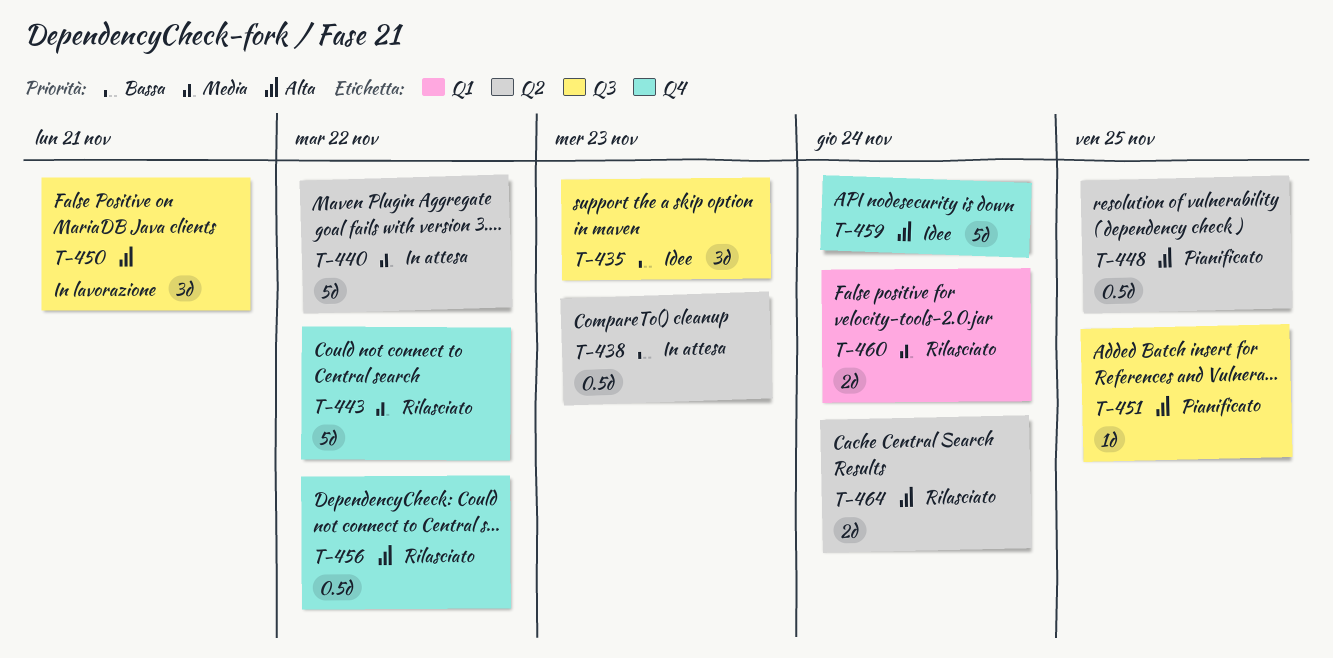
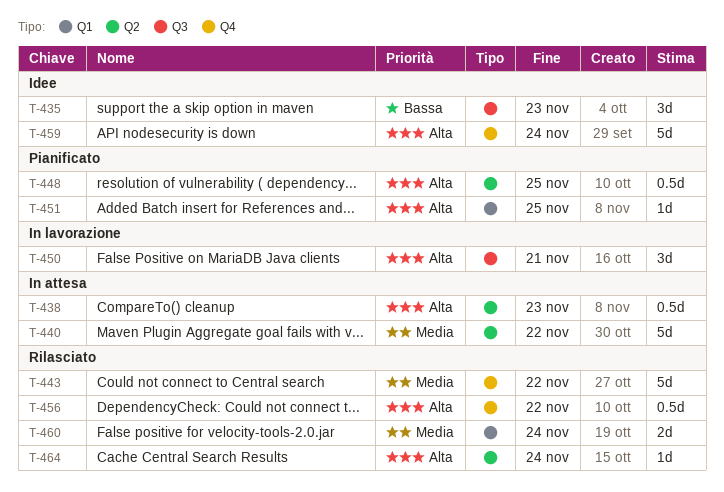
T-438, priority: Bassa -> Alta
T-451, label: Q3 -> Q1
T-464, estimate: 2d -> 1d

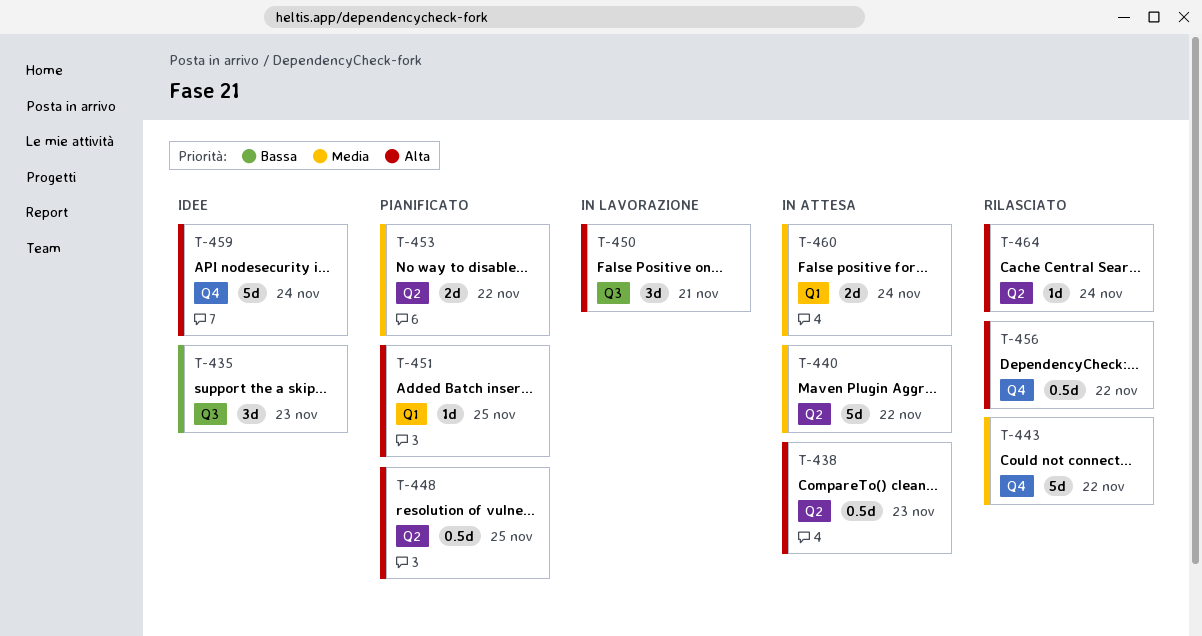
T-453: none -> present
T-460, status: Rilasciato -> In attesa

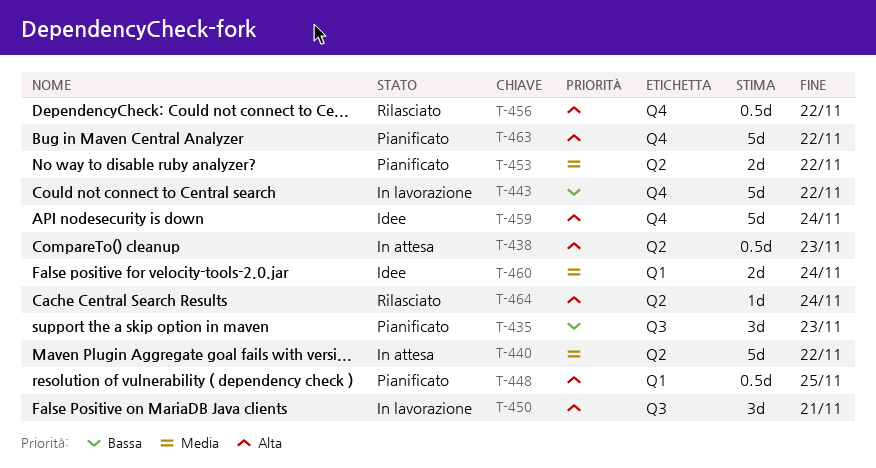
T-435, status: Idee -> Pianificato
T-443, status: Rilasciato -> In lavorazione
T-443, priority: Media -> Bassa
T-448, label: Q2 -> Q1
T-451: present -> none
T-460, status: In attesa -> Idee
T-463: none -> present

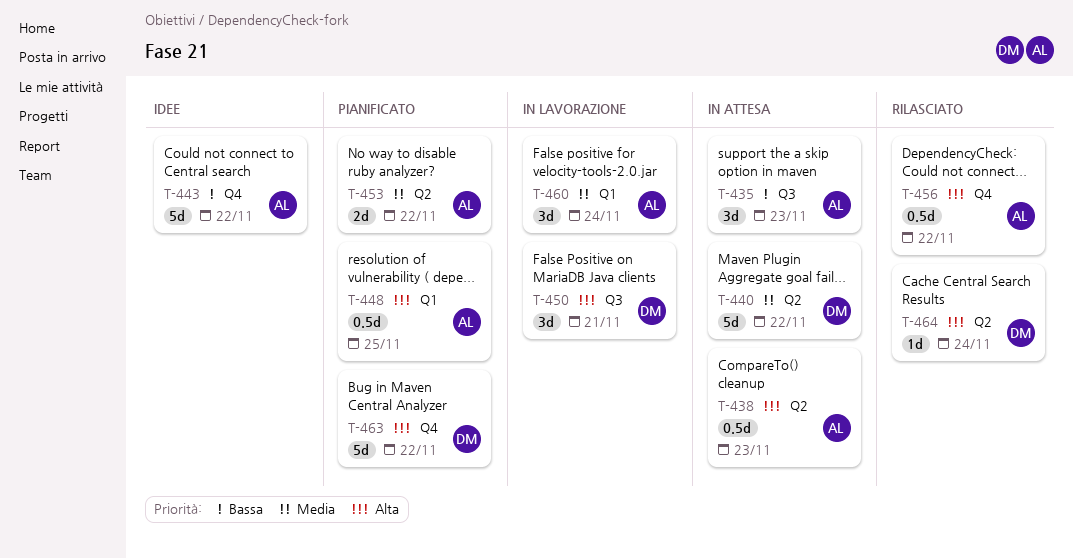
T-435, status: Pianificato -> In attesa
T-443, status: In lavorazione -> Idee
T-459: present -> none
T-460, status: Idee -> In lavorazione
T-460, estimate: 2d -> 3d

